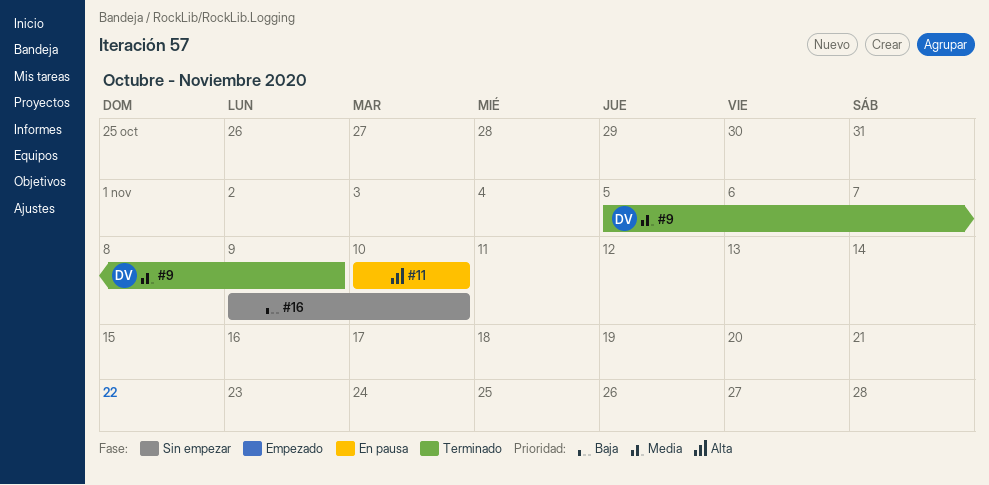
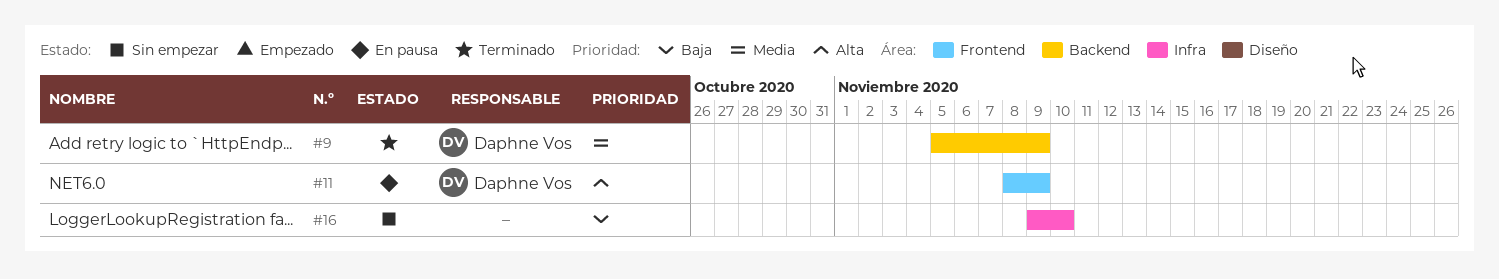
#11, owner: none -> Daphne Vos
#11, start: Nov 10 -> Nov 8
#11, due: Nov 10 -> Nov 9

